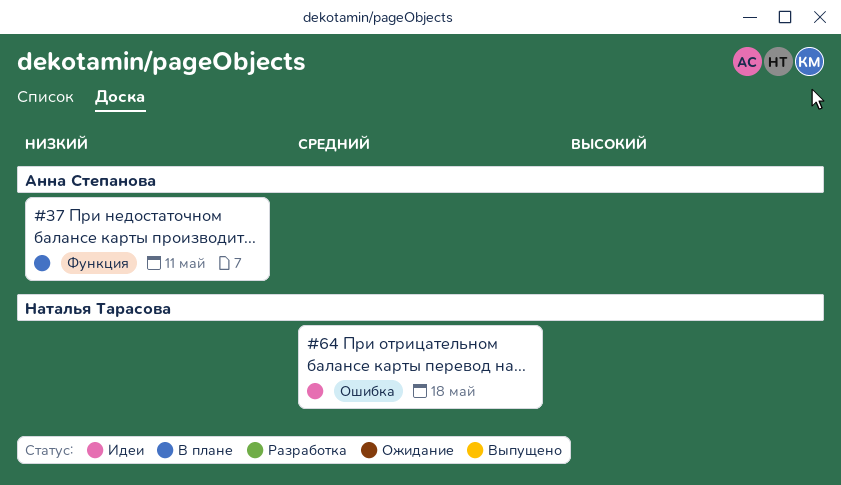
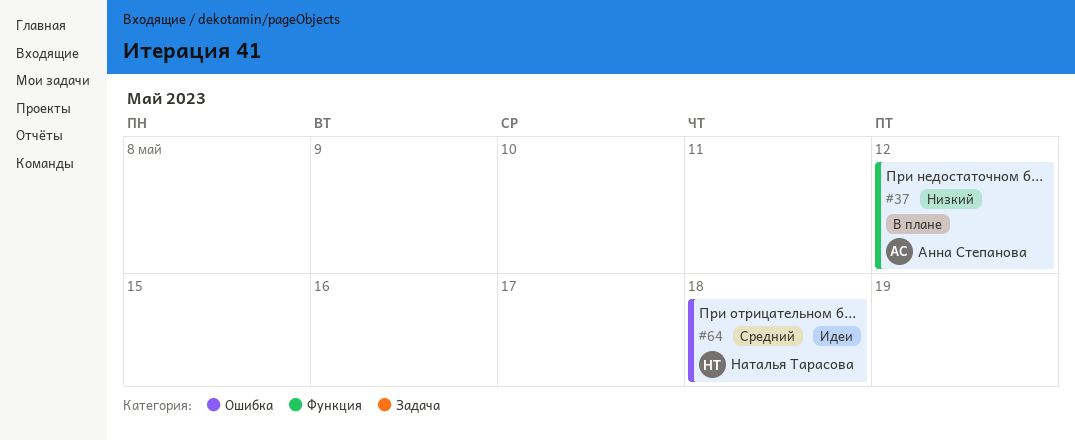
#37, due: May 11 -> May 12

